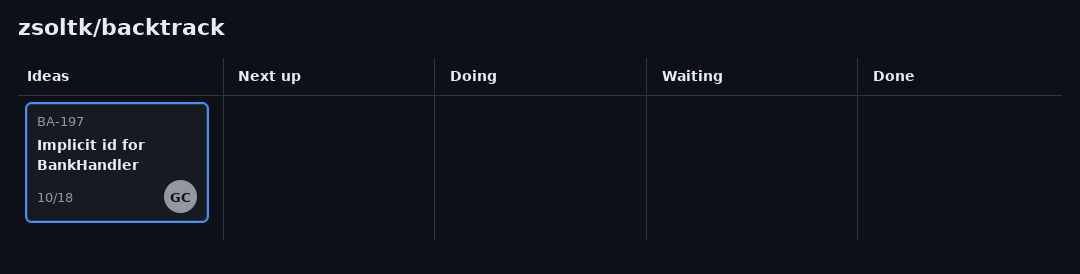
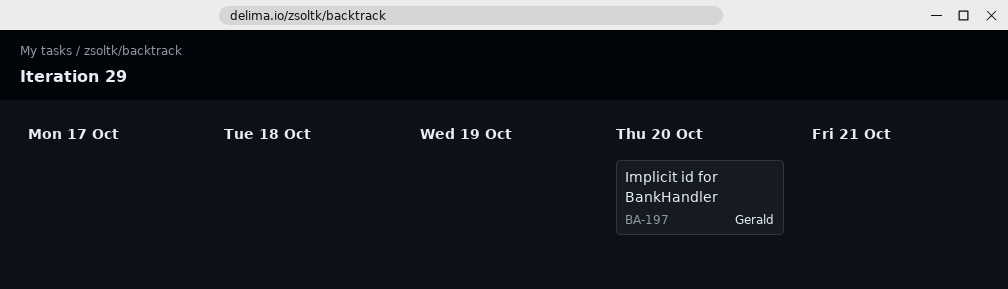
BA-197, due: Oct 18 -> Oct 20

